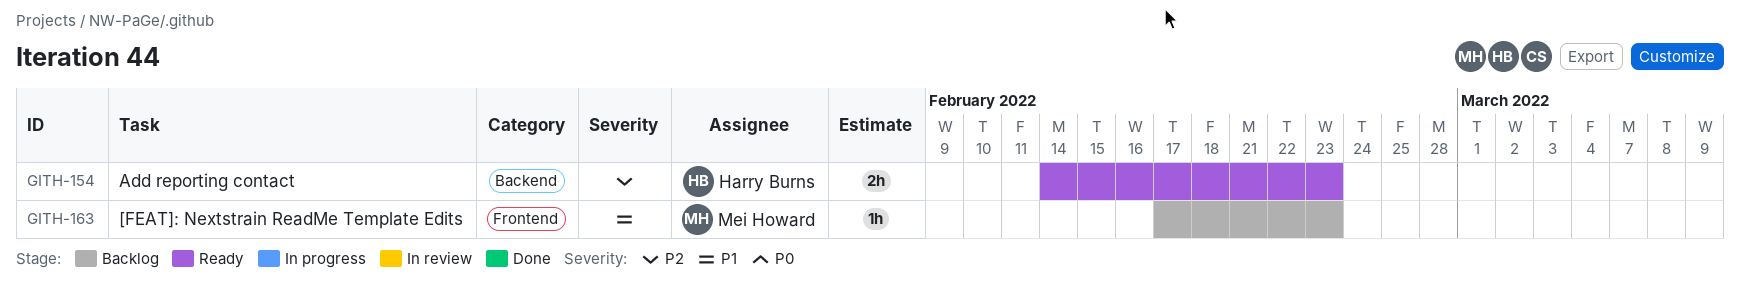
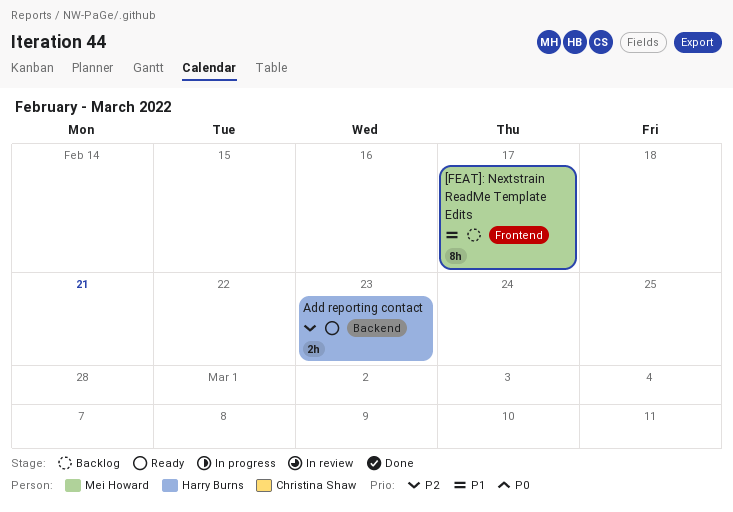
[FEAT]: Nextstrain ReadMe Template Edits, estimate: 1h -> 8h
[FEAT]: Nextstrain ReadMe Template Edits, due: Feb 23 -> Feb 17

